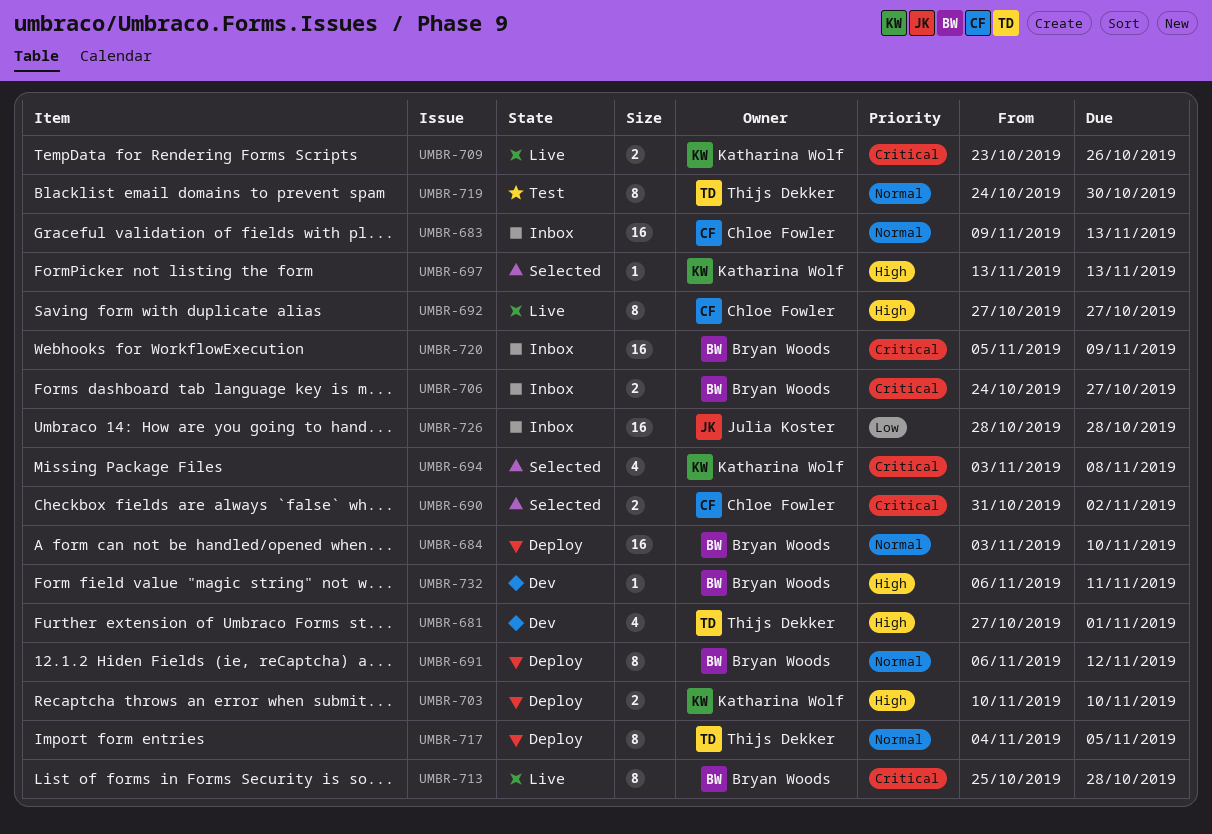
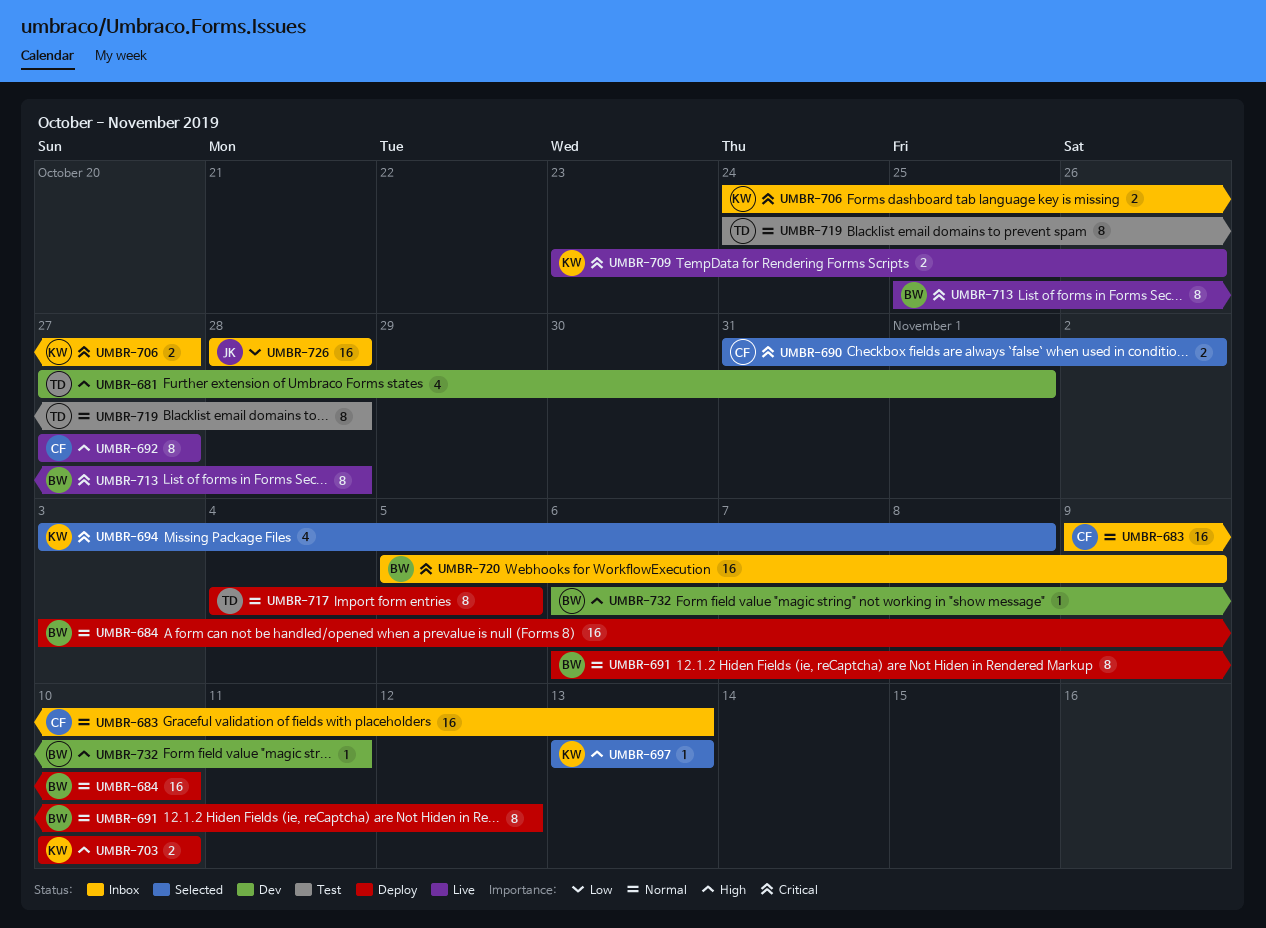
UMBR-706, owner: Bryan Woods -> Katharina Wolf
UMBR-719, due: Oct 30 -> Oct 28

